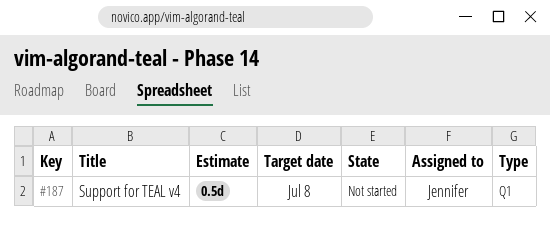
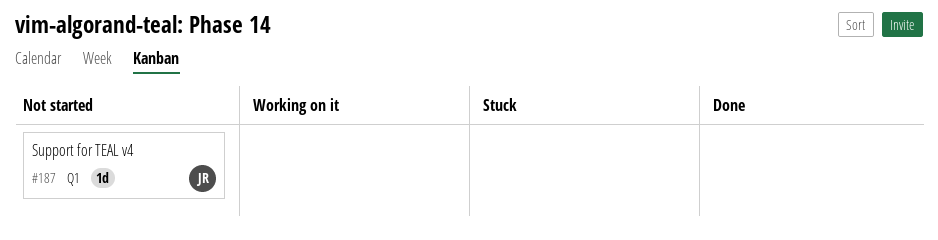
#187, estimate: 0.5d -> 1d

